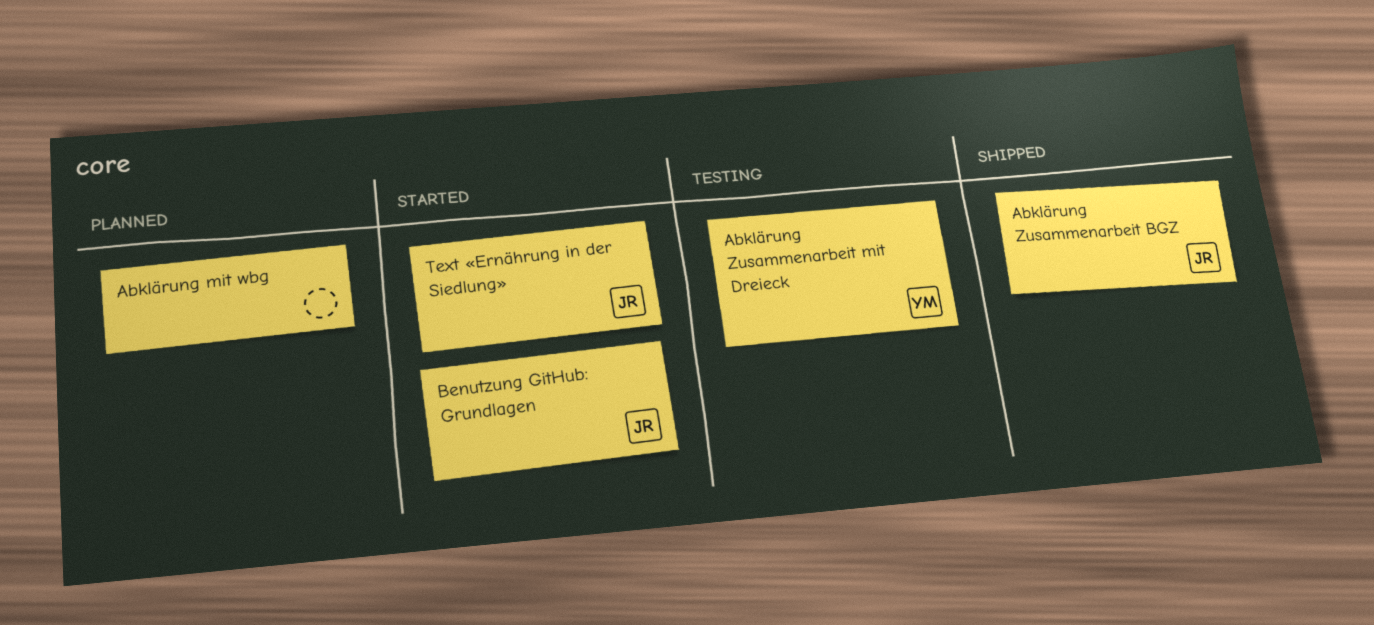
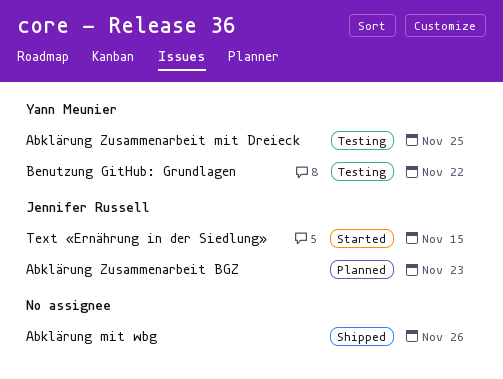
Abklärung mit wbg, status: Planned -> Shipped
Abklärung Zusammenarbeit BGZ, status: Shipped -> Planned
Benutzung GitHub: Grundlagen, status: Started -> Testing
Benutzung GitHub: Grundlagen, owner: Jennifer Russell -> Yann Meunier

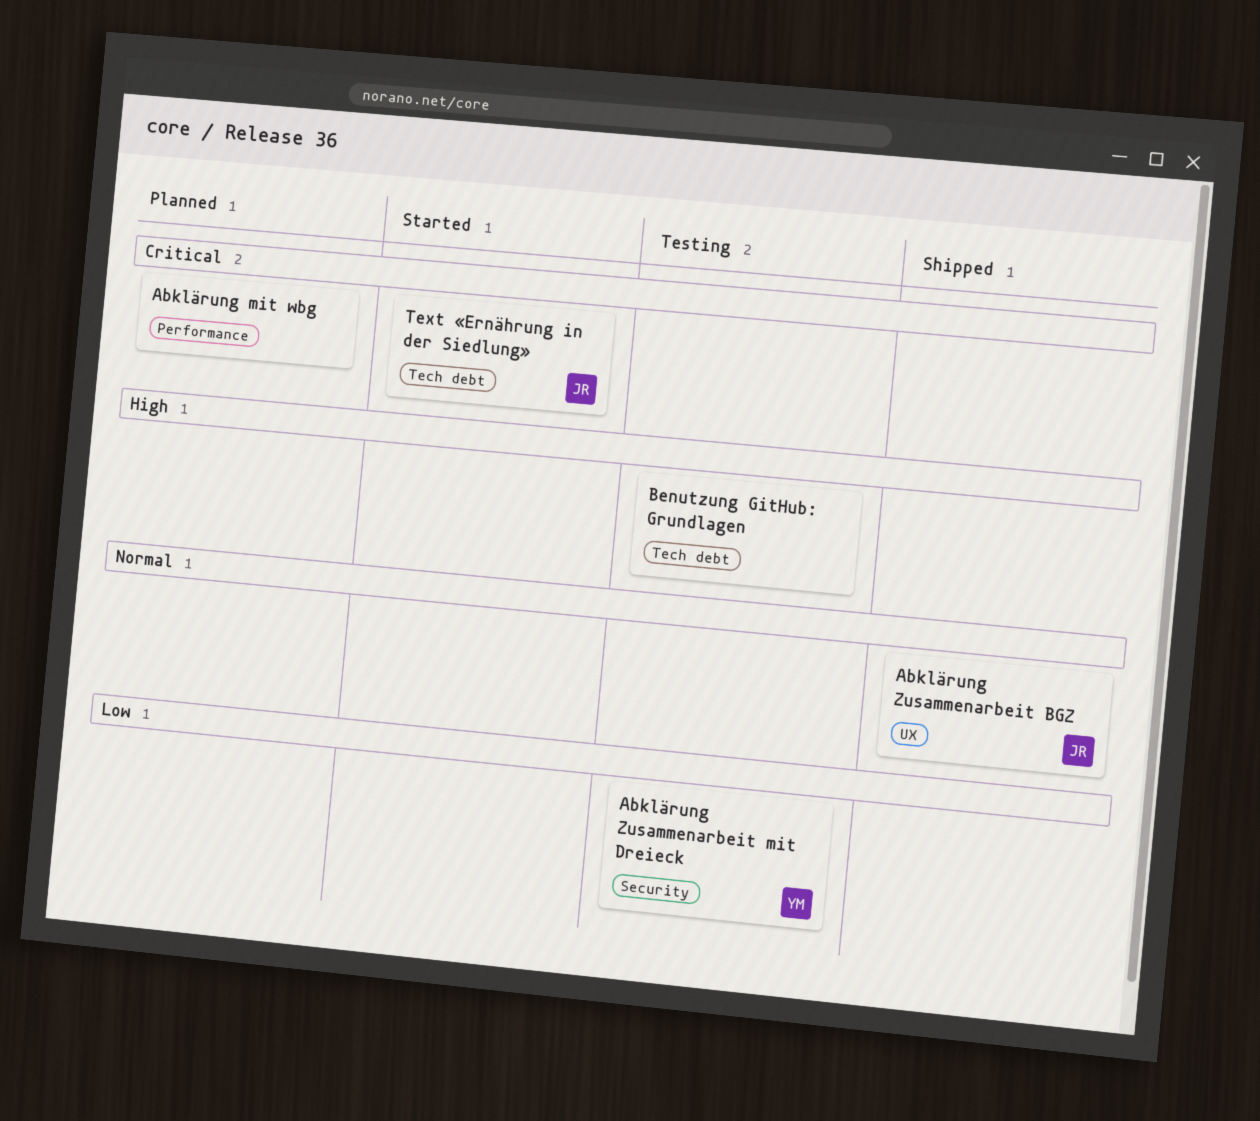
Abklärung mit wbg, status: Shipped -> Planned
Abklärung Zusammenarbeit BGZ, status: Planned -> Shipped
Benutzung GitHub: Grundlagen, owner: Yann Meunier -> none

